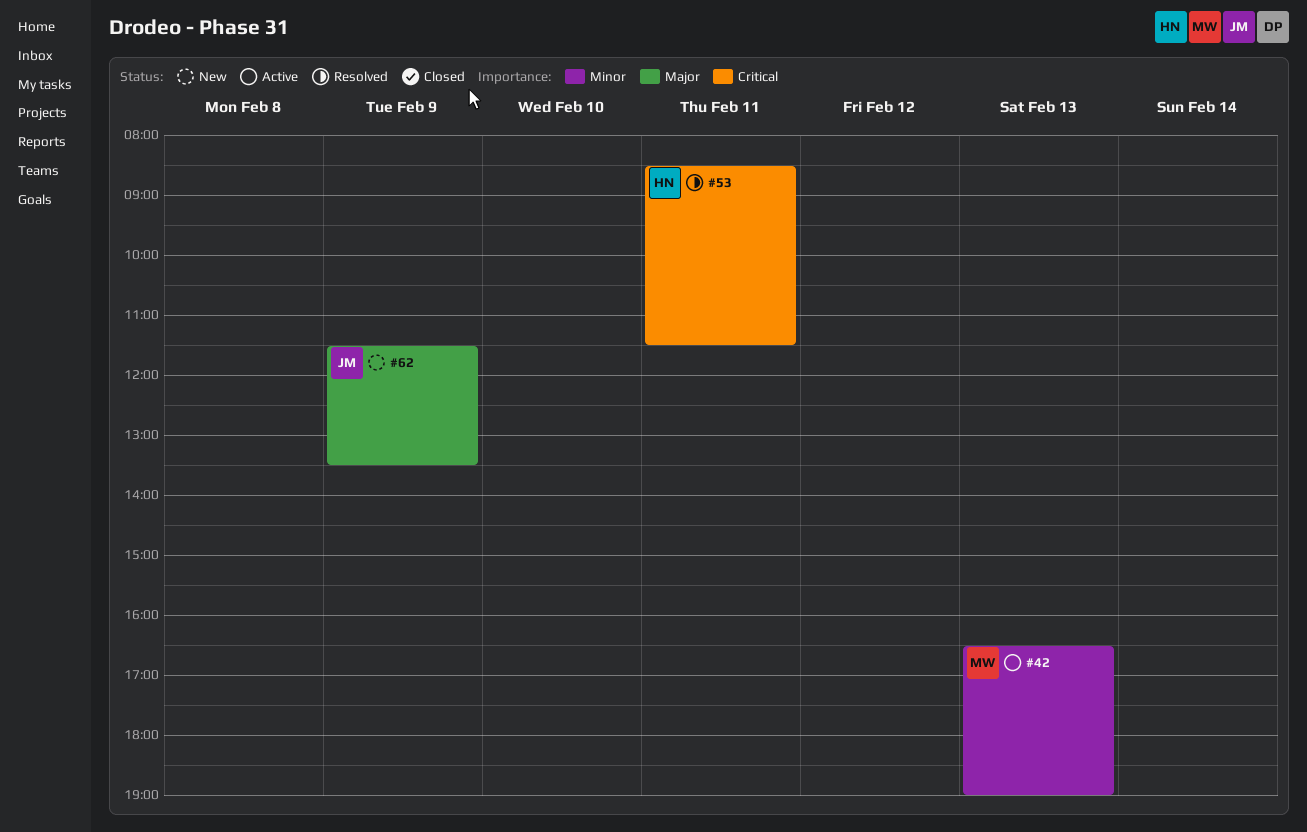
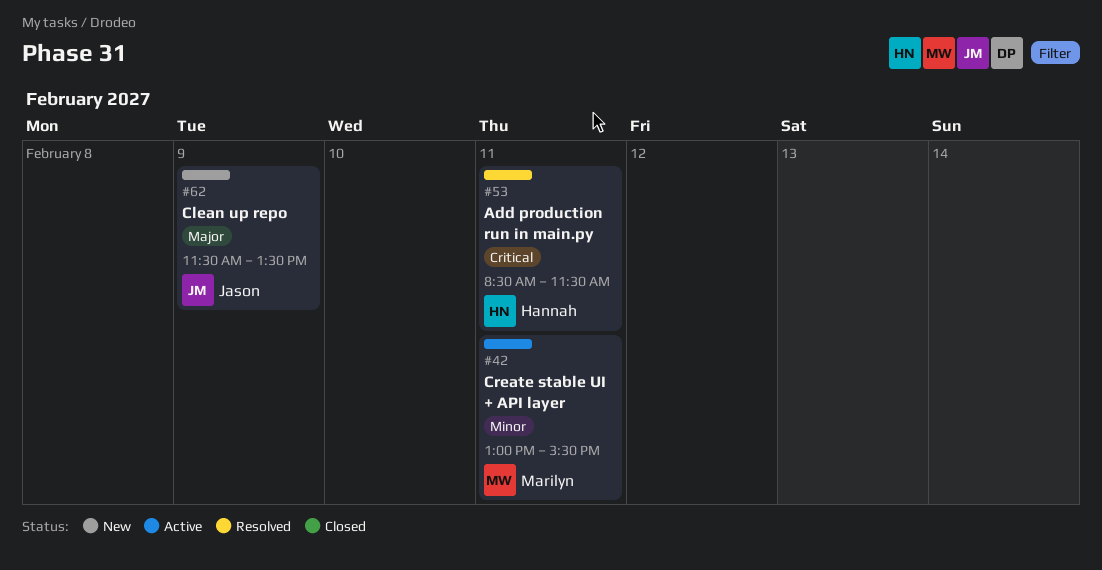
#42, day: Feb 13 -> Feb 11
#42, begins: 16:30 -> 13:00
#42, ends: 19:00 -> 15:30

